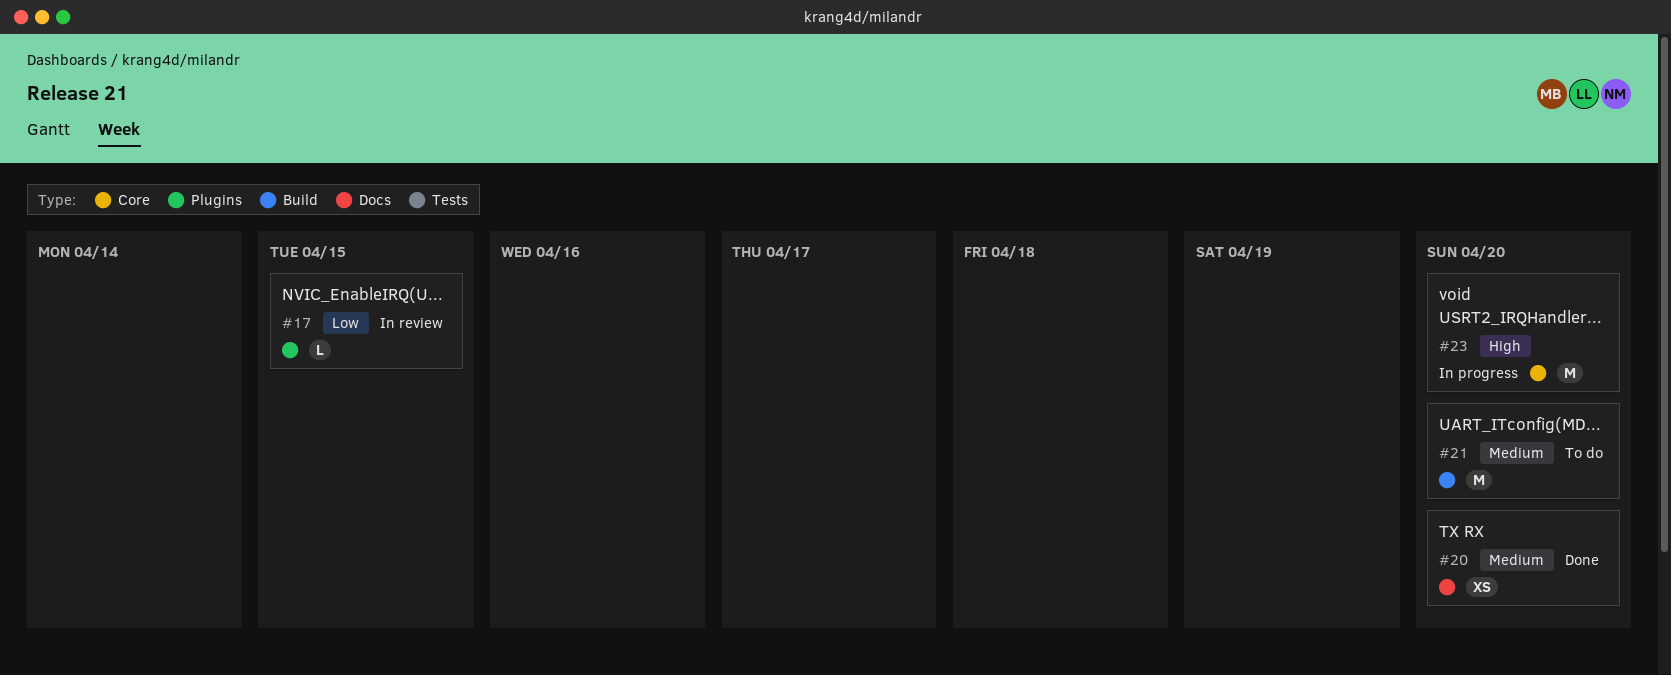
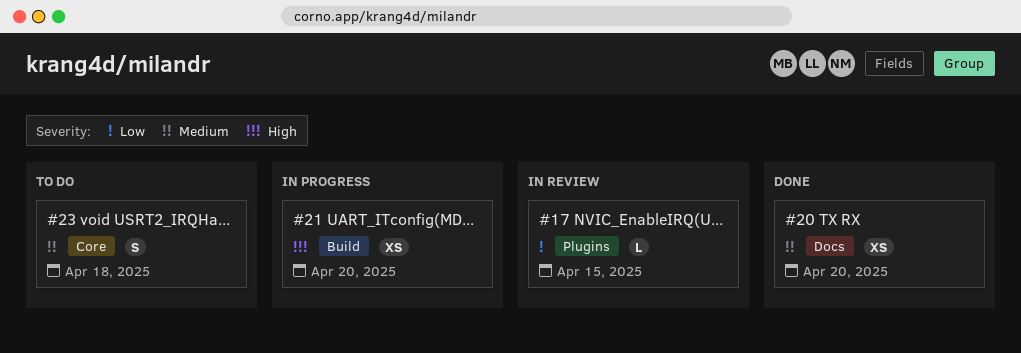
#21, status: To do -> In progress
#21, priority: Medium -> High
#21, estimate: M -> XS
#23, status: In progress -> To do
#23, priority: High -> Medium
#23, estimate: M -> S
#23, due: Apr 20 -> Apr 18

